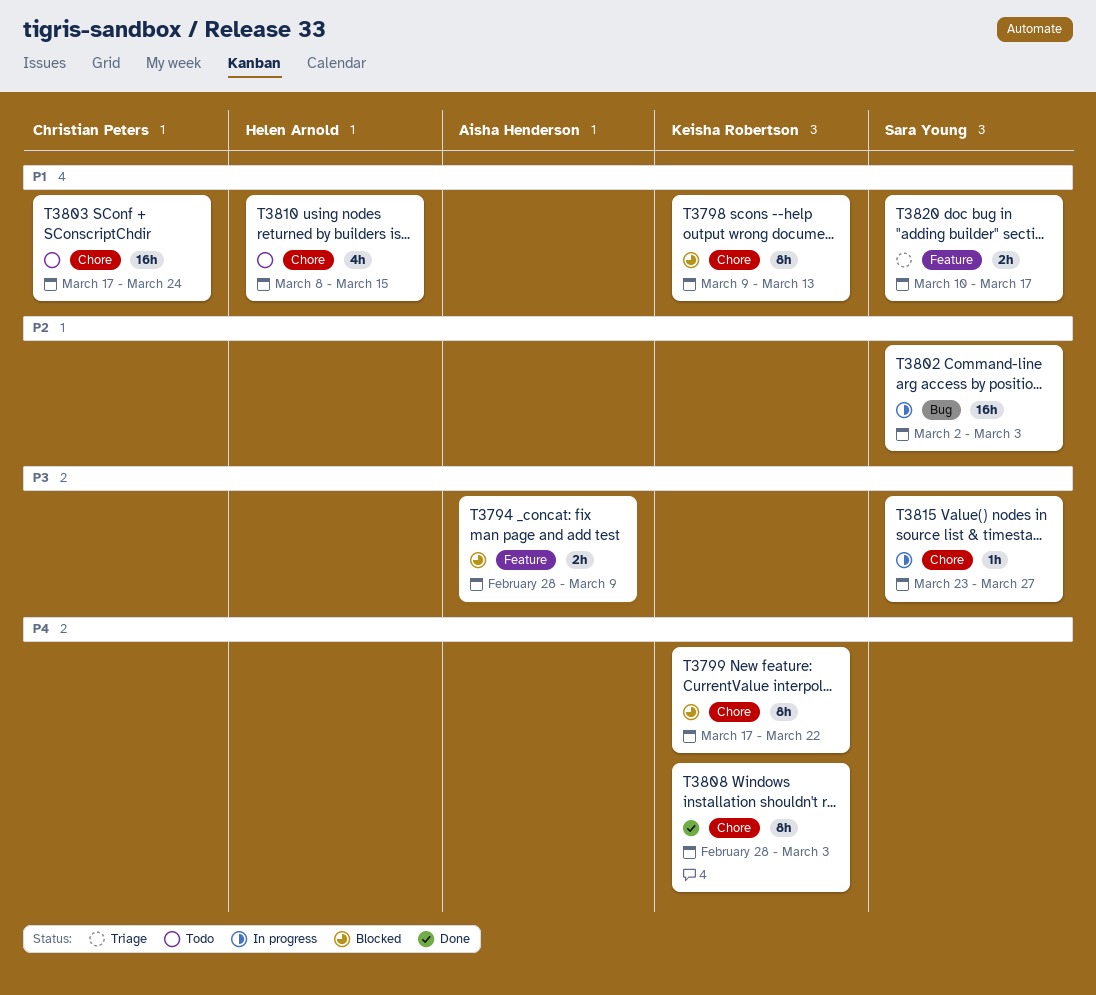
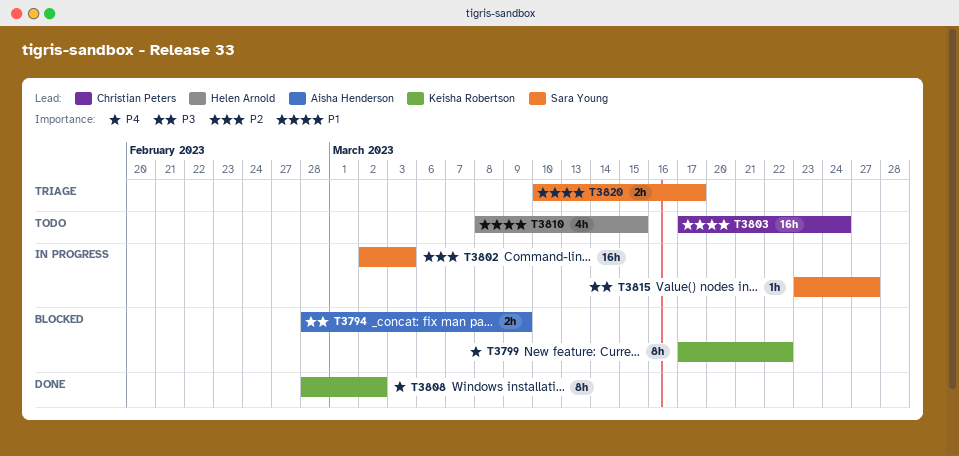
T3798: present -> none
T3808, due: Mar 3 -> Mar 2

